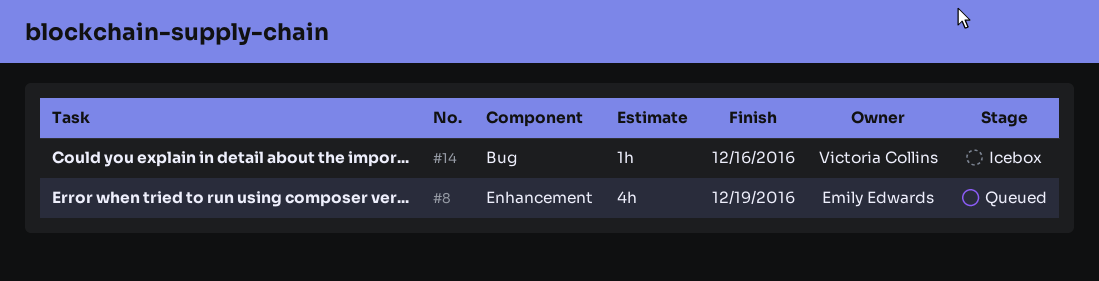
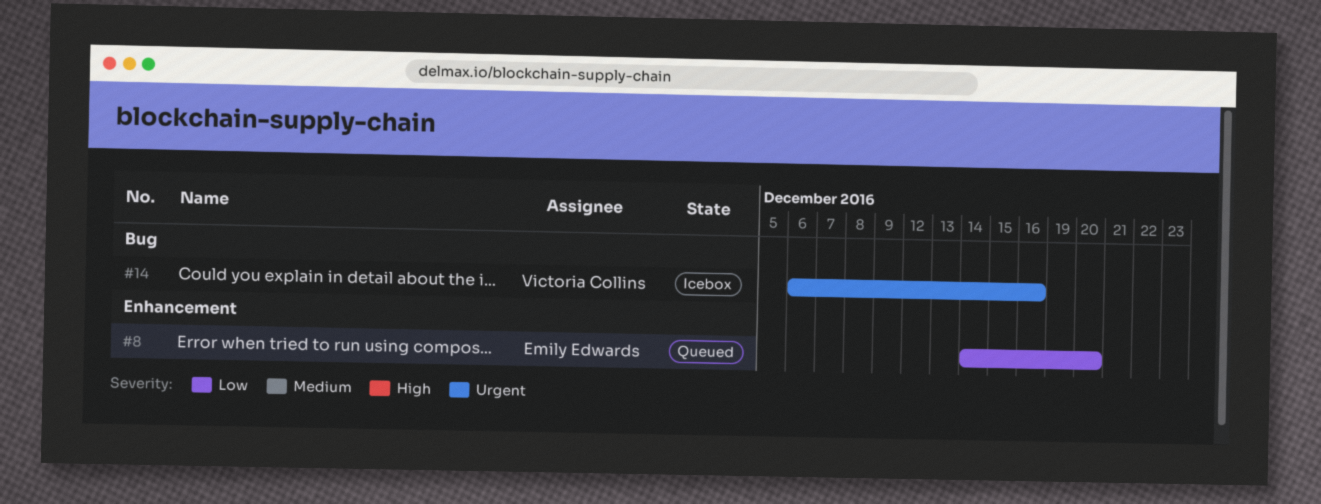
#8, due: Dec 19 -> Dec 20

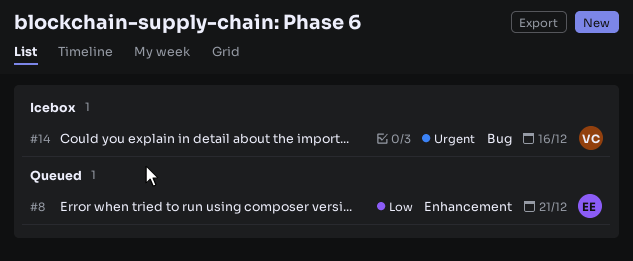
#8, due: Dec 20 -> Dec 21

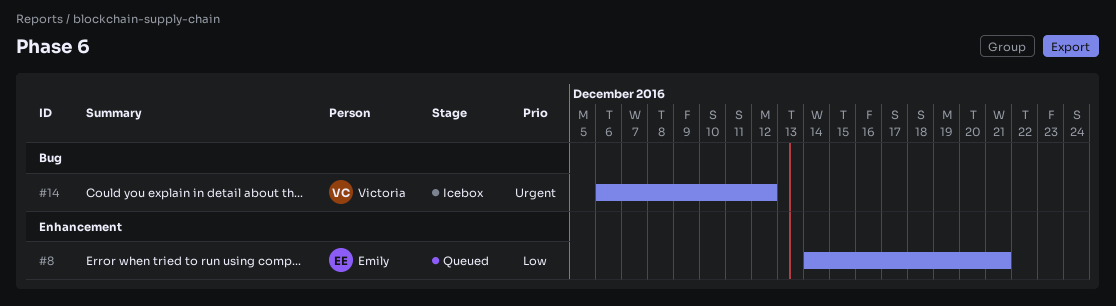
#14, due: Dec 16 -> Dec 12

